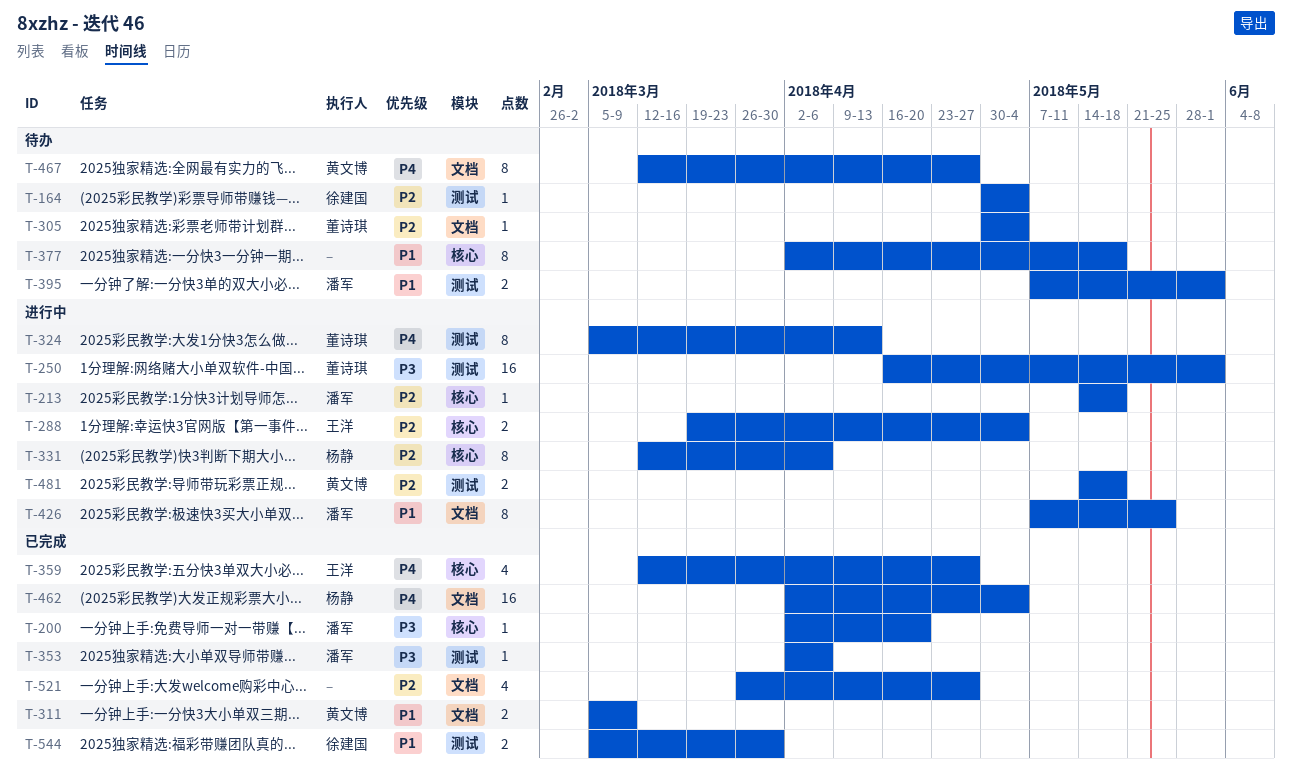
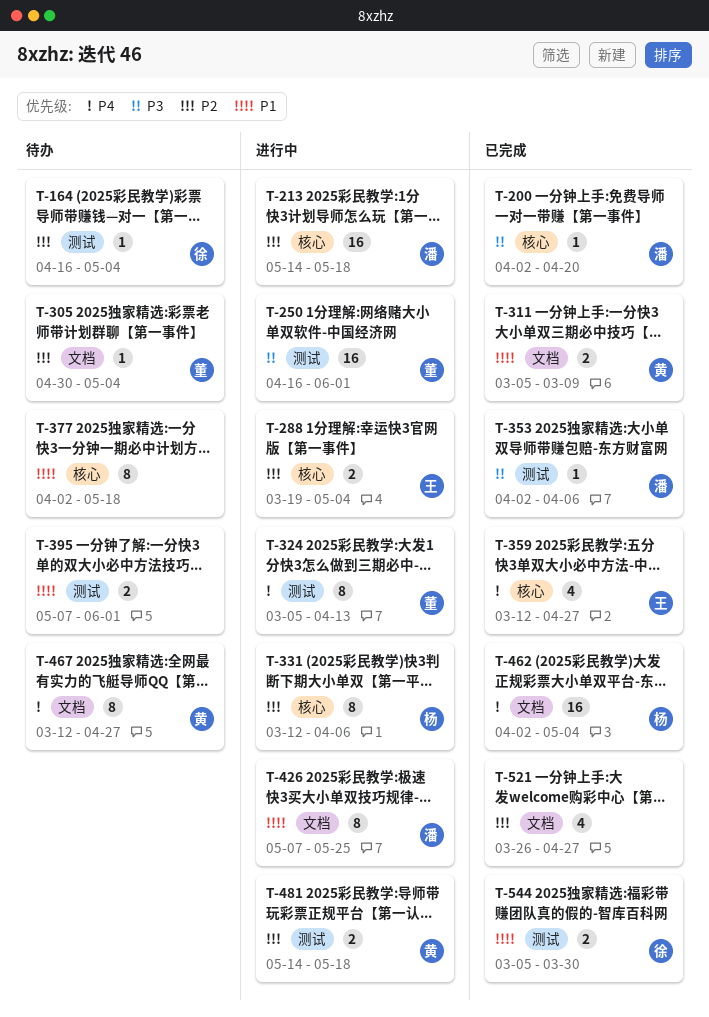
T-164, start: Apr 30 -> Apr 16
T-213, estimate: 1 -> 16
T-395, owner: 潘军 -> none

